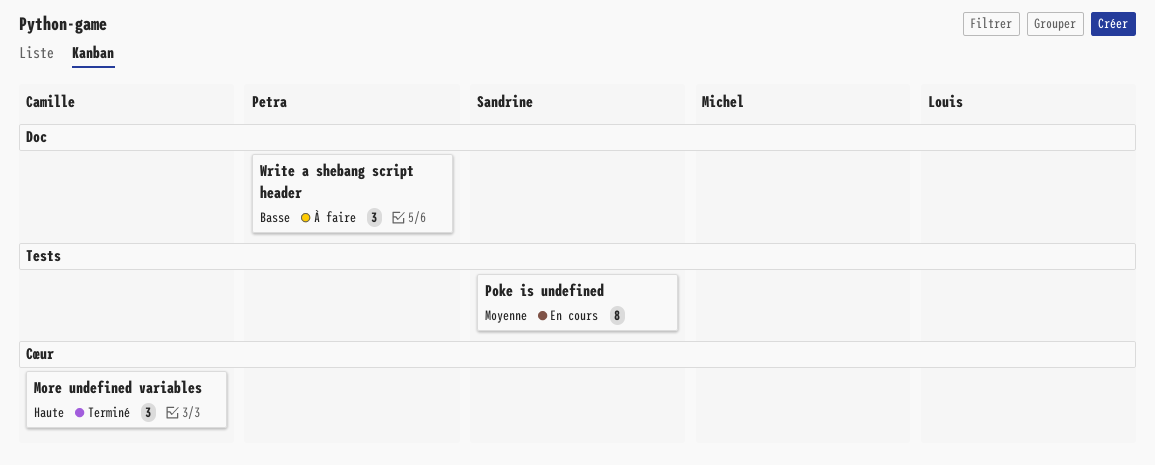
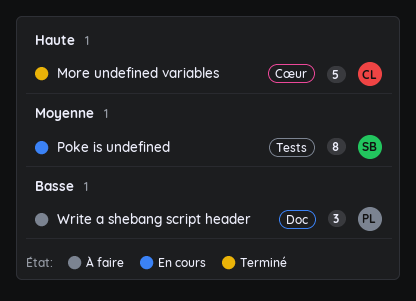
More undefined variables, estimate: 3 -> 5

